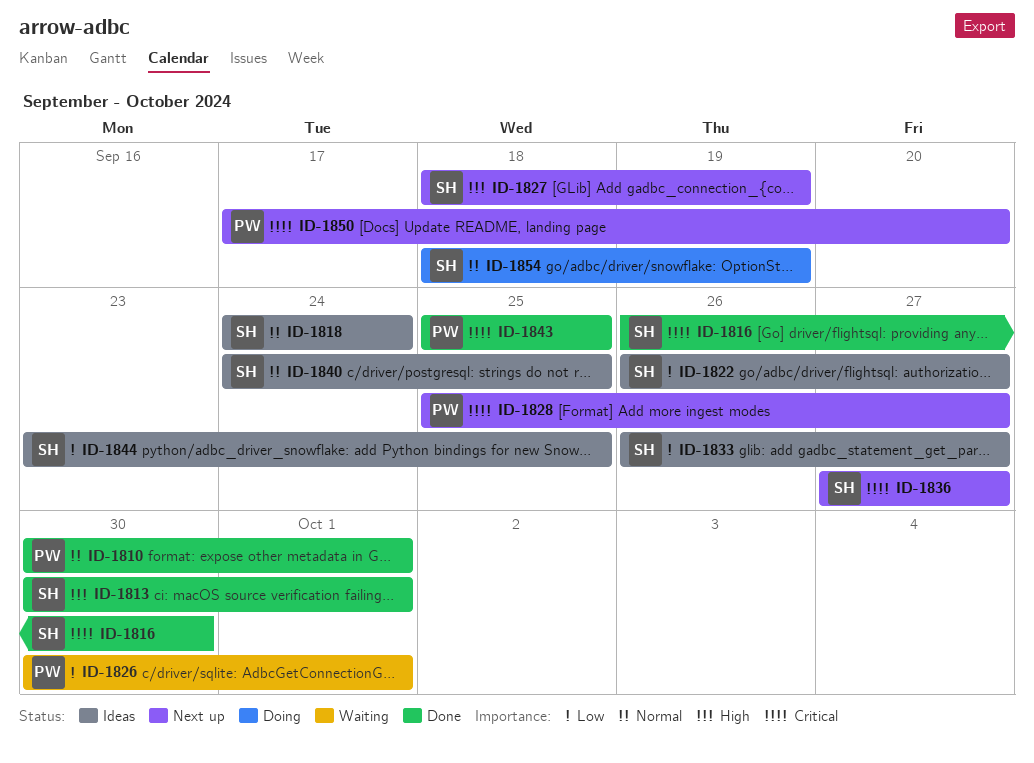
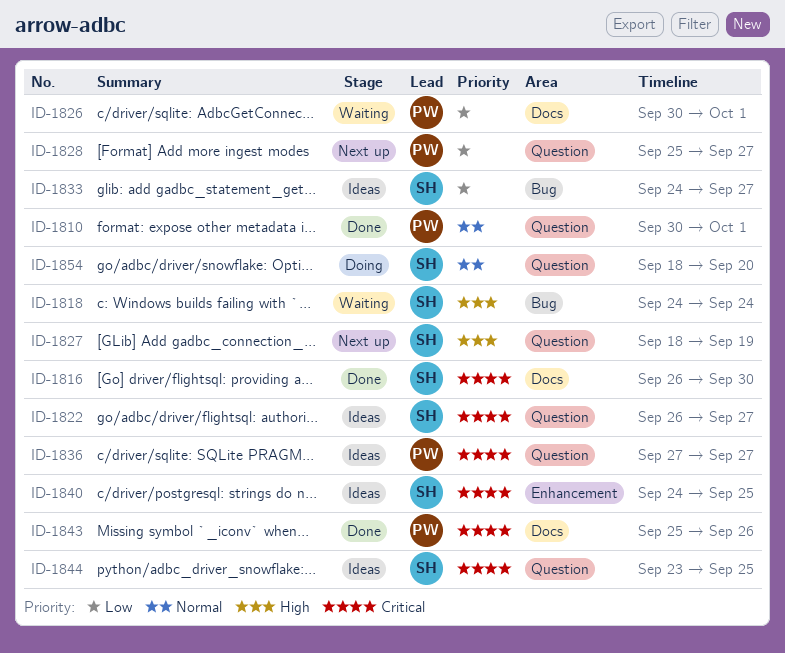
ID-1813: present -> none
ID-1818, status: Ideas -> Waiting
ID-1818, priority: Normal -> High
ID-1822, priority: Low -> Critical
ID-1828, priority: Critical -> Low
ID-1833, start: Sep 26 -> Sep 24
ID-1836, status: Next up -> Ideas
ID-1836, owner: SH -> PW
ID-1840, priority: Normal -> Critical
ID-1843, due: Sep 25 -> Sep 26
ID-1844, priority: Low -> Critical
ID-1850: present -> none
ID-1854, due: Sep 19 -> Sep 20

